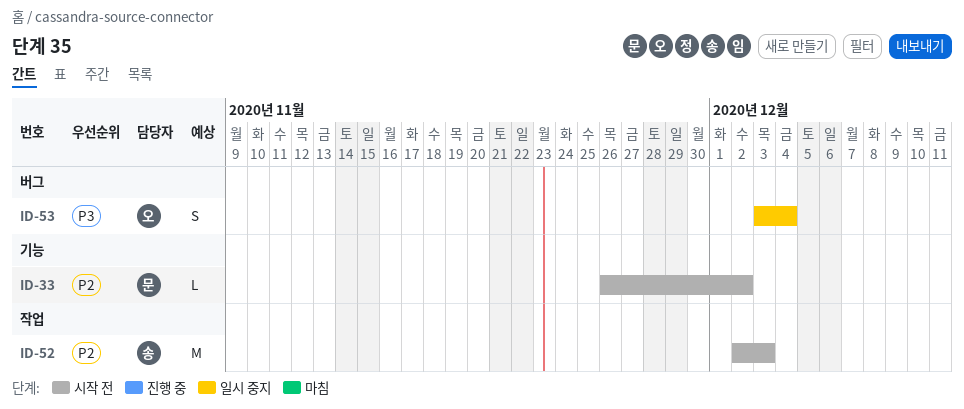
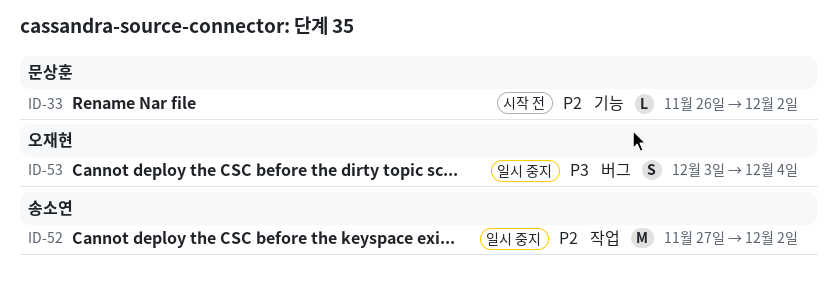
ID-52, status: 시작 전 -> 일시 중지
ID-52, start: Dec 2 -> Nov 27
ID-52, due: Dec 3 -> Dec 2

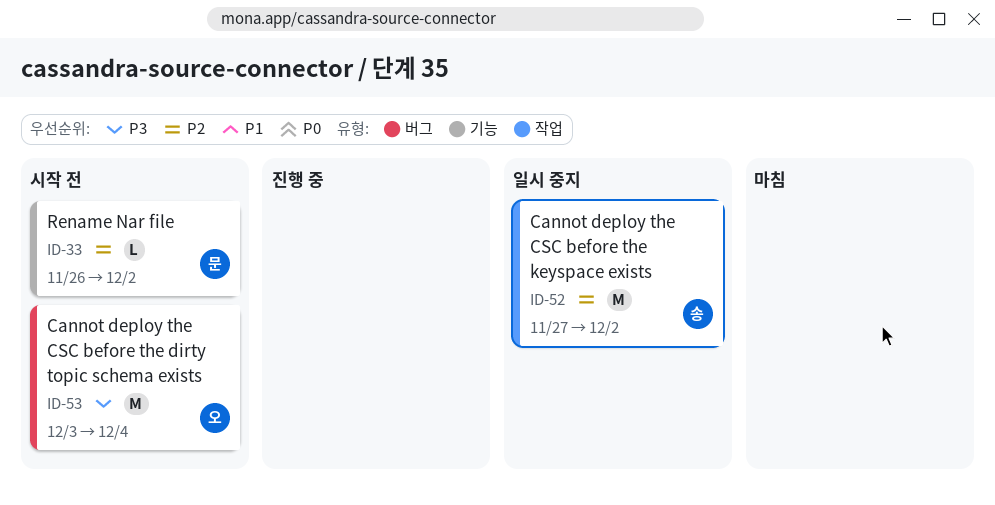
ID-53, status: 일시 중지 -> 시작 전
ID-53, estimate: S -> M

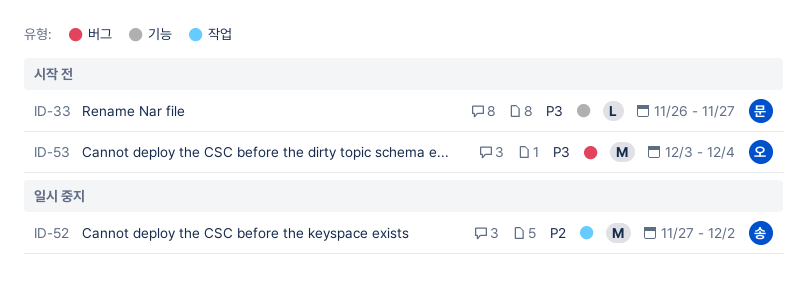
ID-33, priority: P2 -> P3
ID-33, due: Dec 2 -> Nov 27

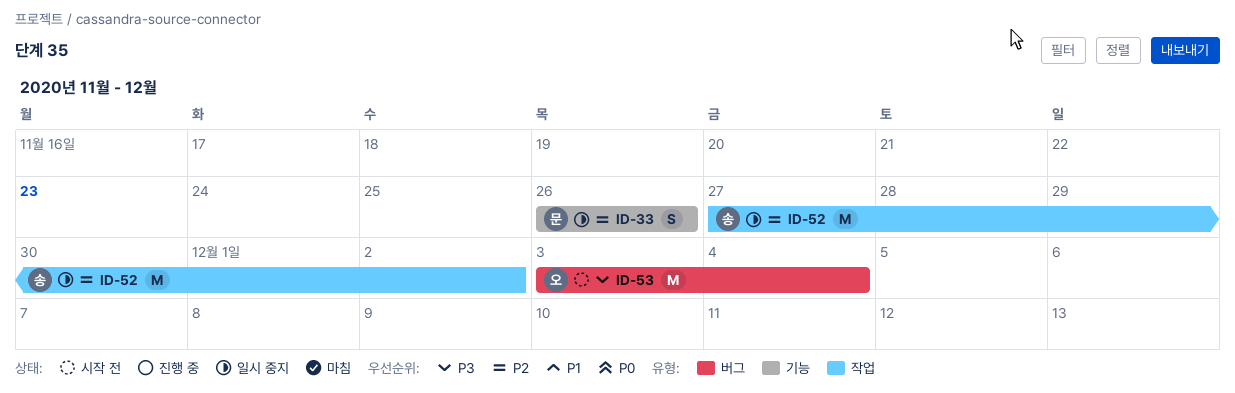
ID-33, status: 시작 전 -> 일시 중지
ID-33, priority: P3 -> P2
ID-33, estimate: L -> S
ID-33, due: Nov 27 -> Nov 26

